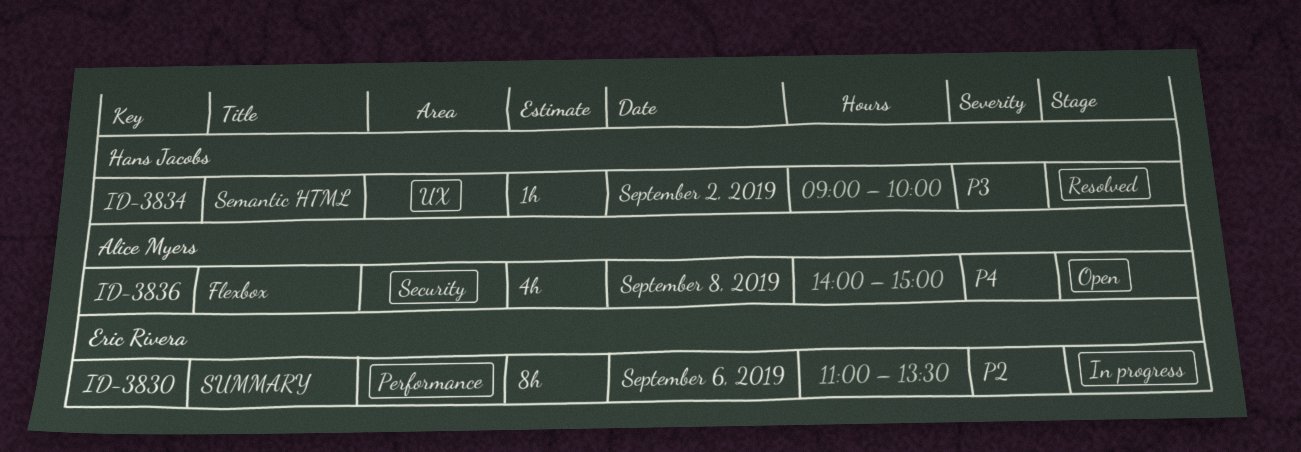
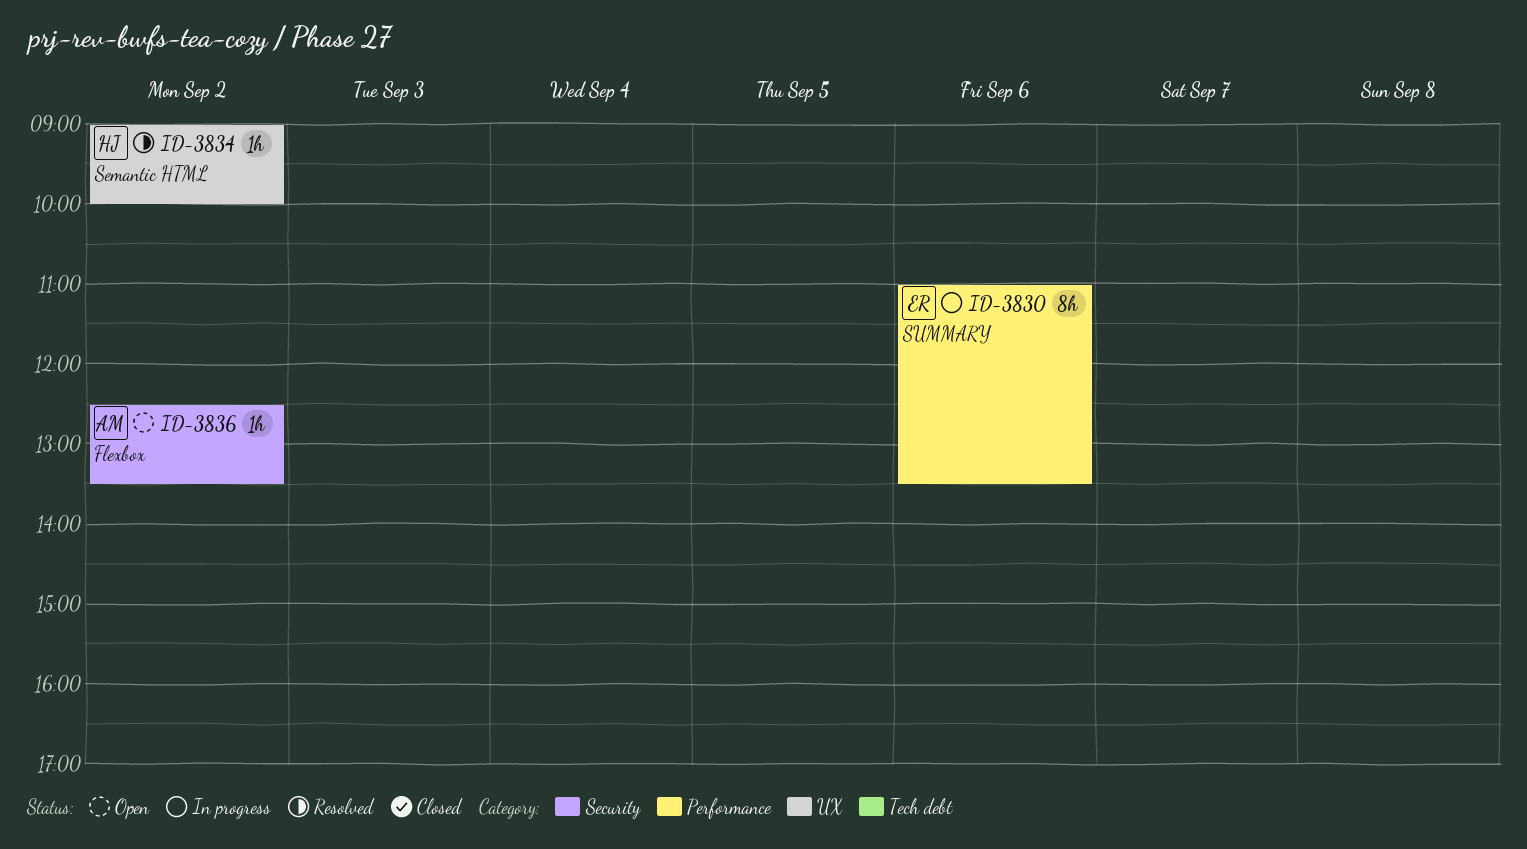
ID-3836, estimate: 4h -> 1h
ID-3836, day: Sep 8 -> Sep 2
ID-3836, begins: 14:00 -> 12:30
ID-3836, ends: 15:00 -> 13:30

